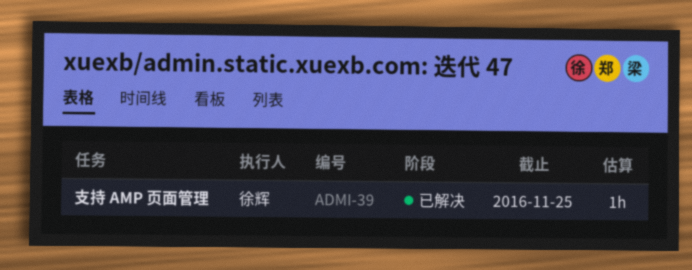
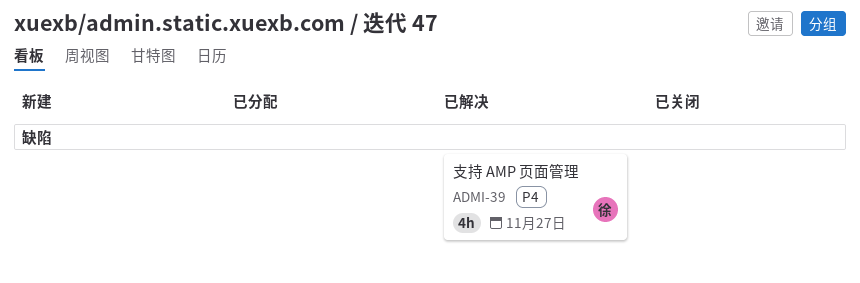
ADMI-39, estimate: 1h -> 4h
ADMI-39, due: Nov 25 -> Nov 27

